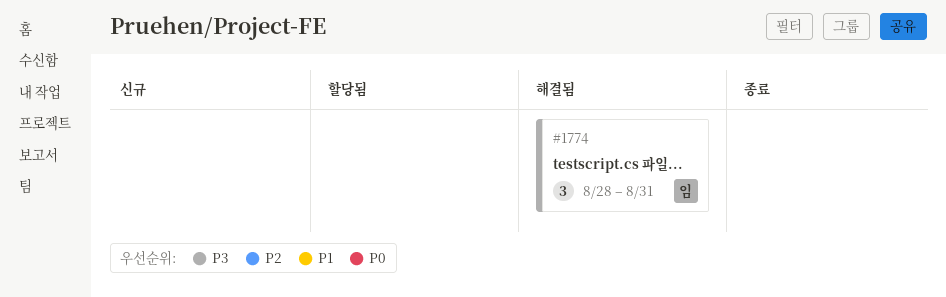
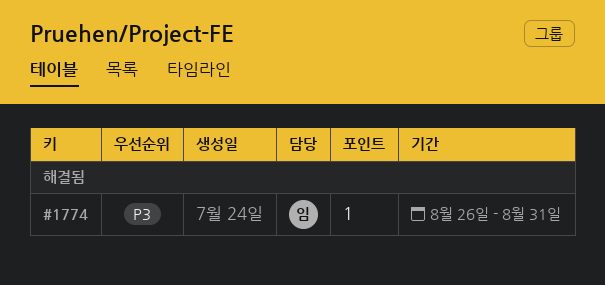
#1774, estimate: 3 -> 1
#1774, start: Aug 28 -> Aug 26

